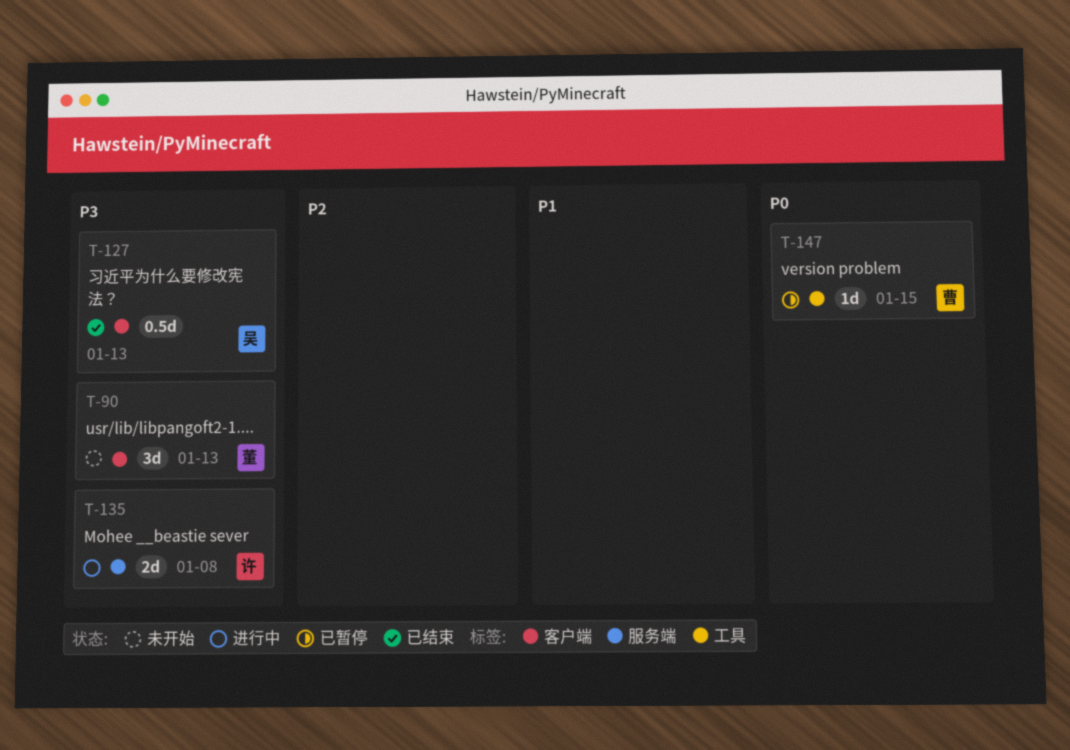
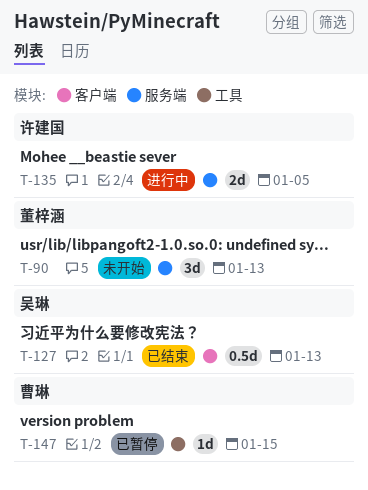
T-90, label: 客户端 -> 服务端
T-135, due: Jan 8 -> Jan 5

